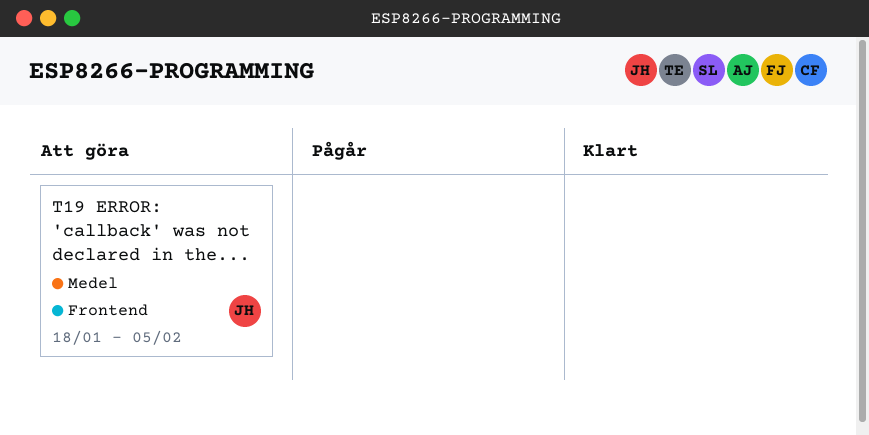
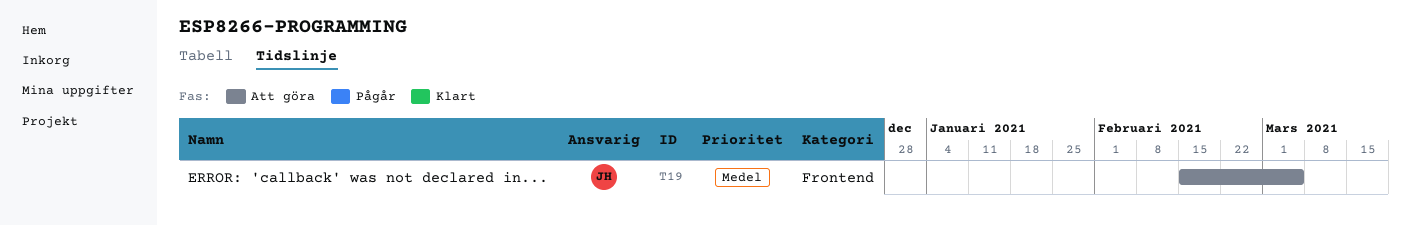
T19, start: Jan 18 -> Feb 15
T19, due: Feb 5 -> Mar 5

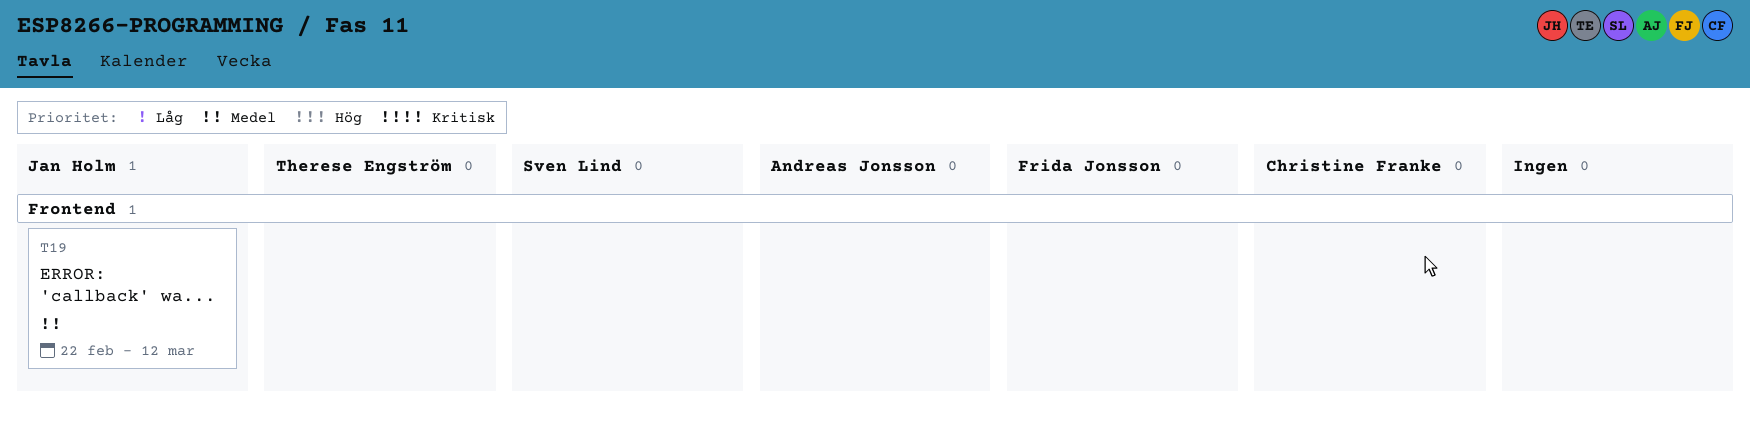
T19, start: Feb 15 -> Feb 22
T19, due: Mar 5 -> Mar 12

